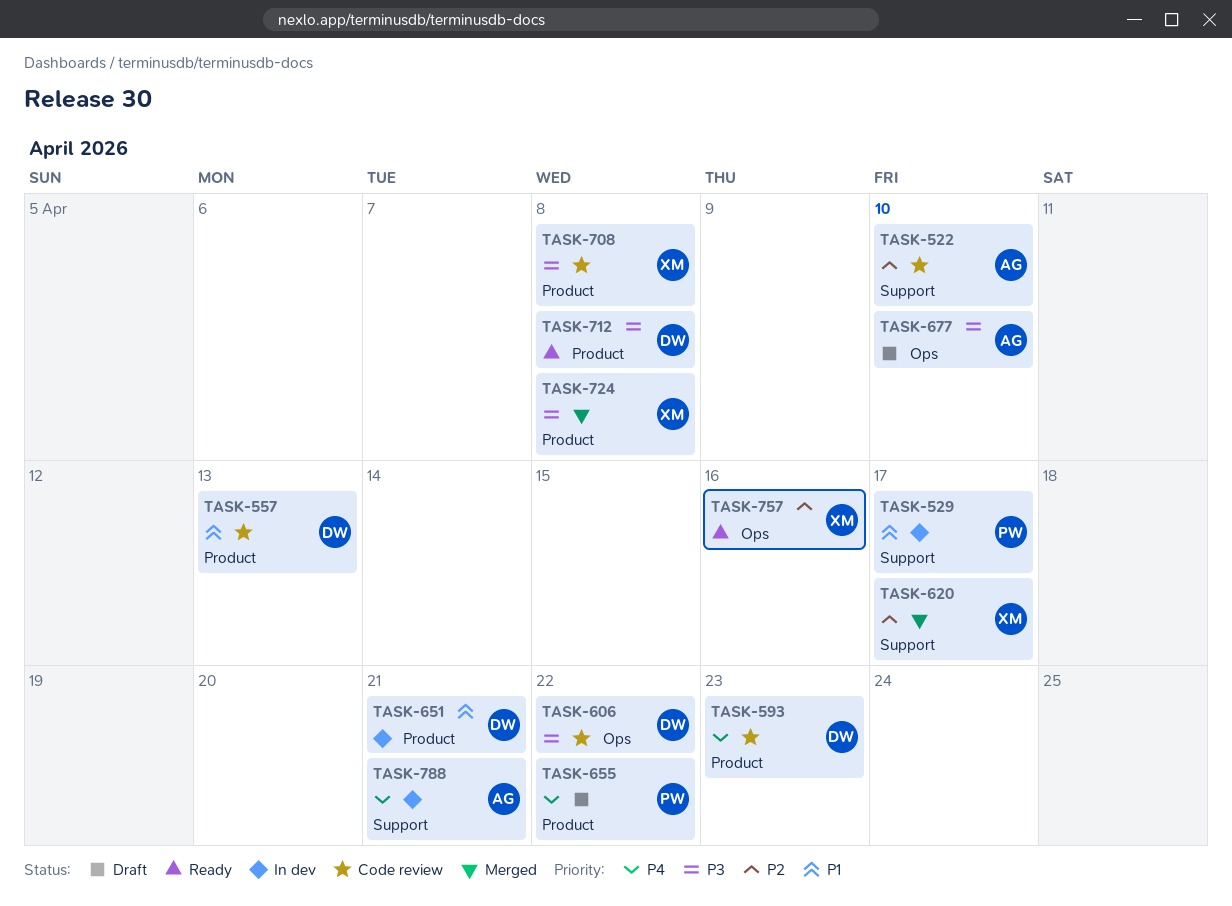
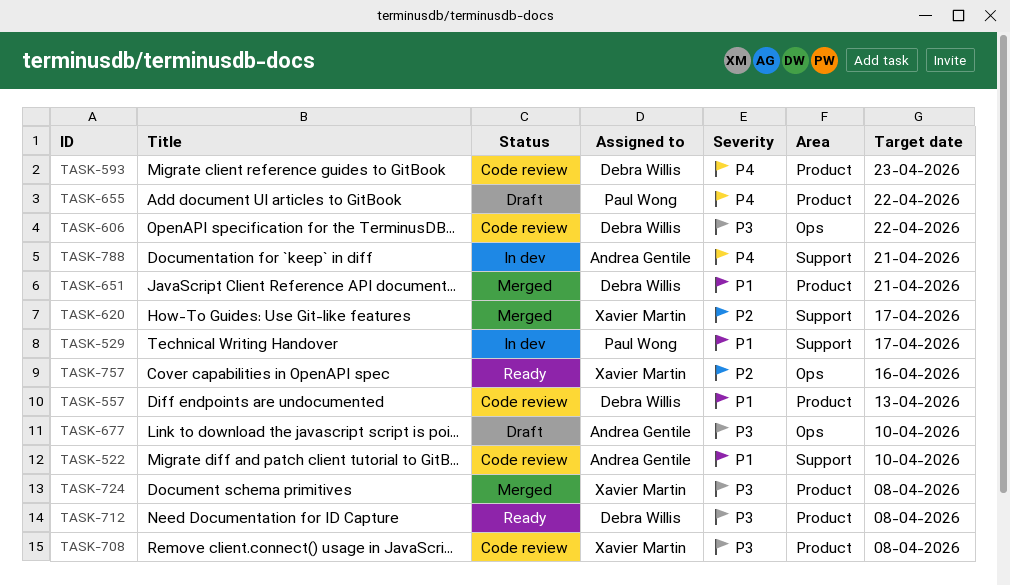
TASK-522, priority: P2 -> P1
TASK-651, status: In dev -> Merged

